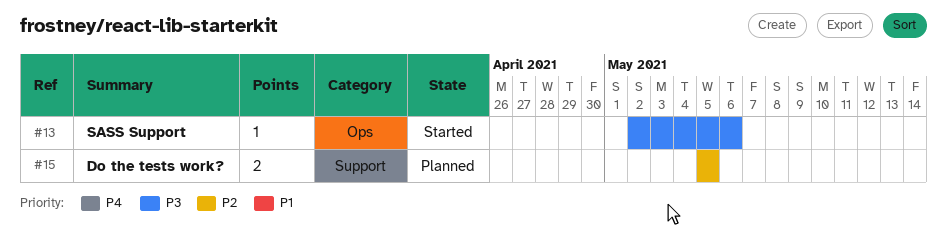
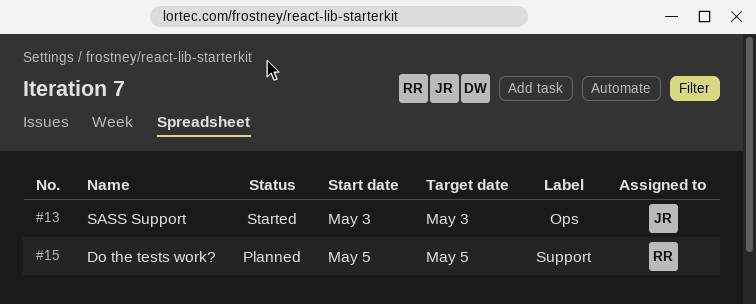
#13, start: May 2 -> May 3
#13, due: May 6 -> May 3

